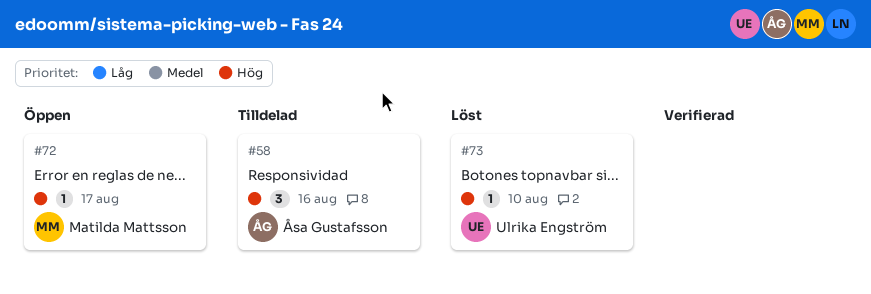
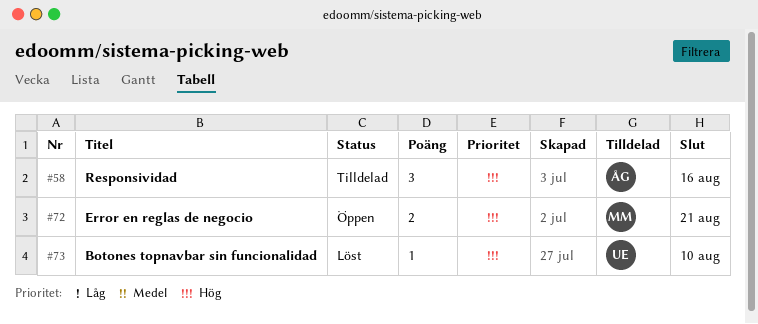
#72, estimate: 1 -> 2
#72, due: Aug 17 -> Aug 21

